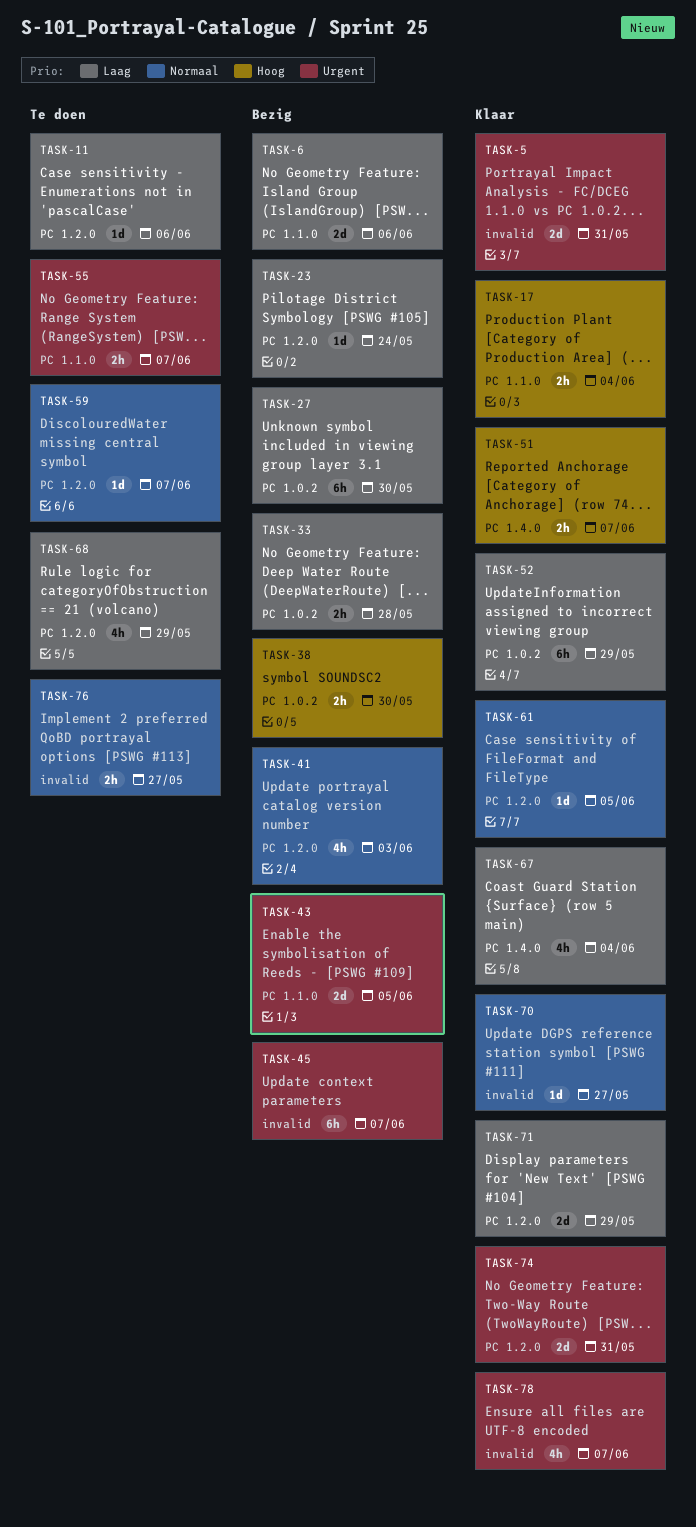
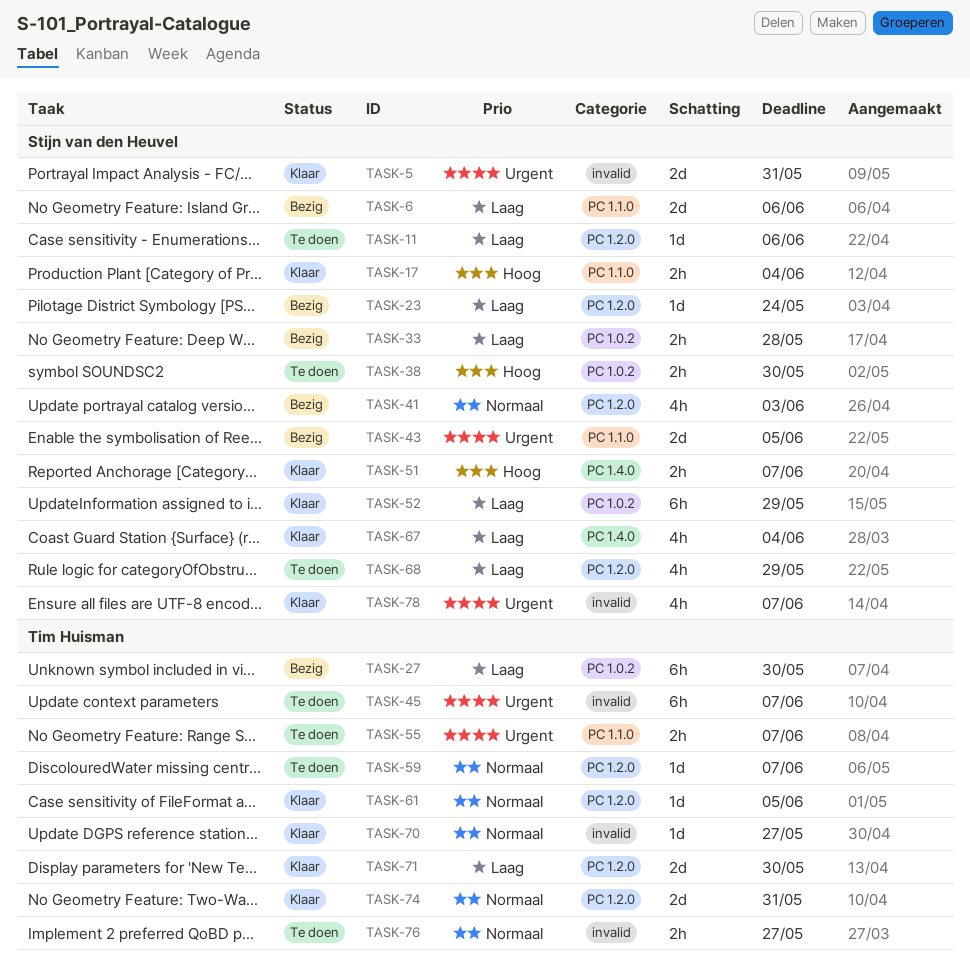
TASK-38, status: Bezig -> Te doen
TASK-45, status: Bezig -> Te doen
TASK-71, due: May 29 -> May 30
TASK-74, priority: Urgent -> Normaal

